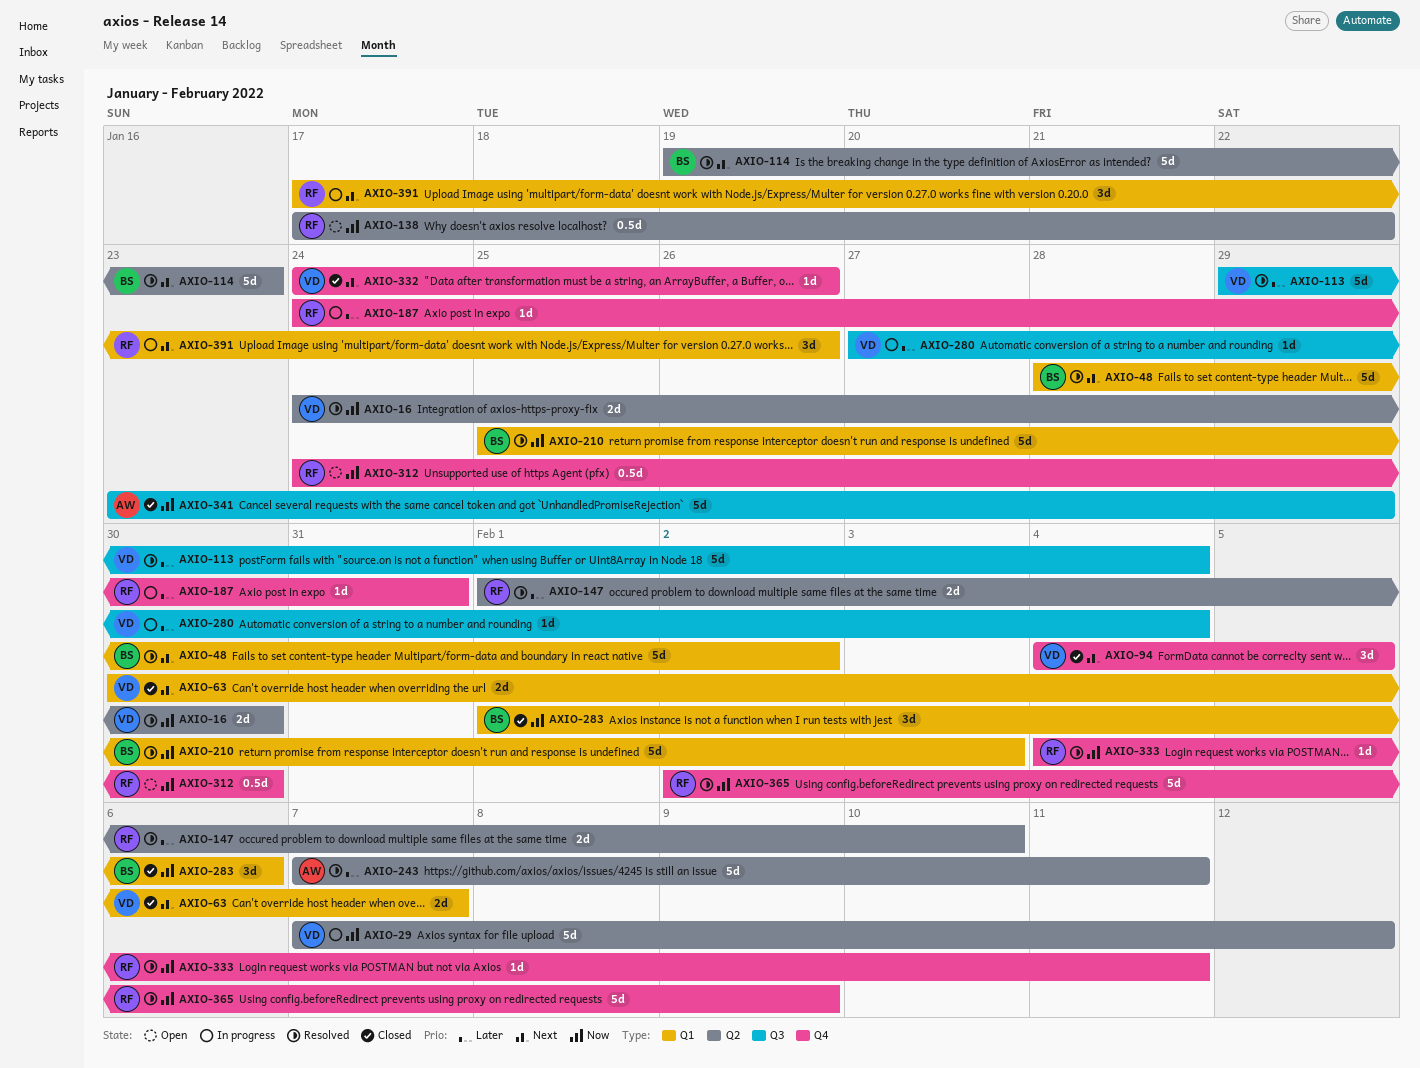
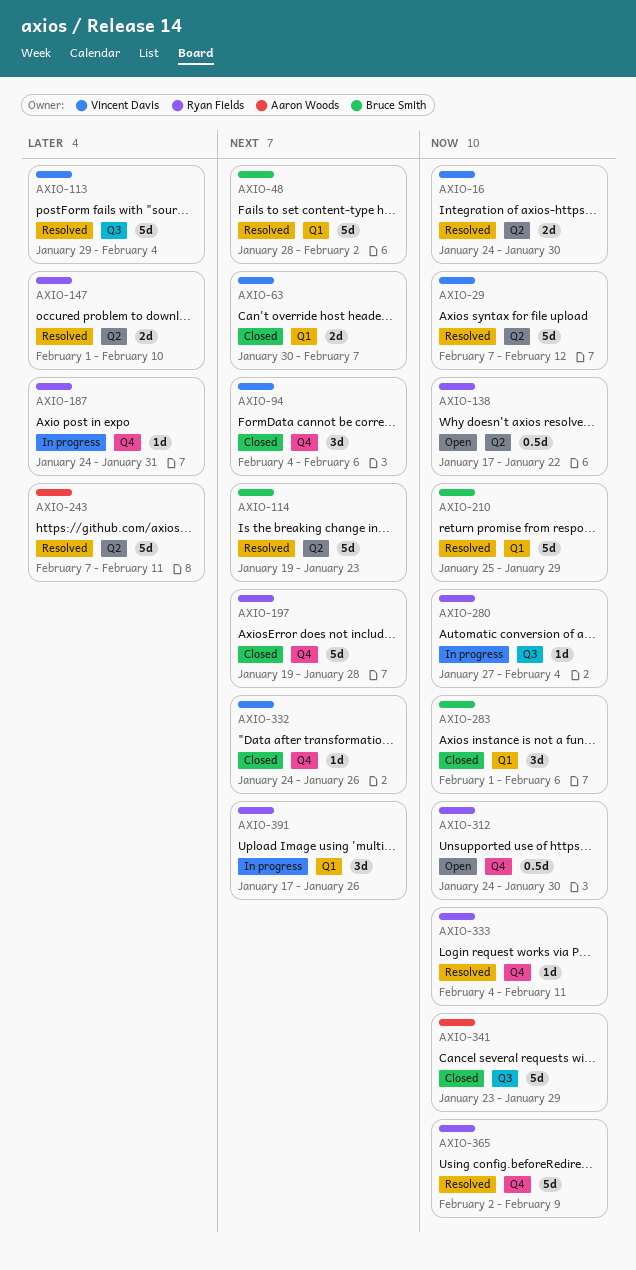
AXIO-29, status: In progress -> Resolved
AXIO-94, due: Feb 5 -> Feb 6
AXIO-197: none -> present
AXIO-210, due: Feb 3 -> Jan 29
AXIO-280, owner: Vincent Davis -> Ryan Fields
AXIO-280, priority: Later -> Now

